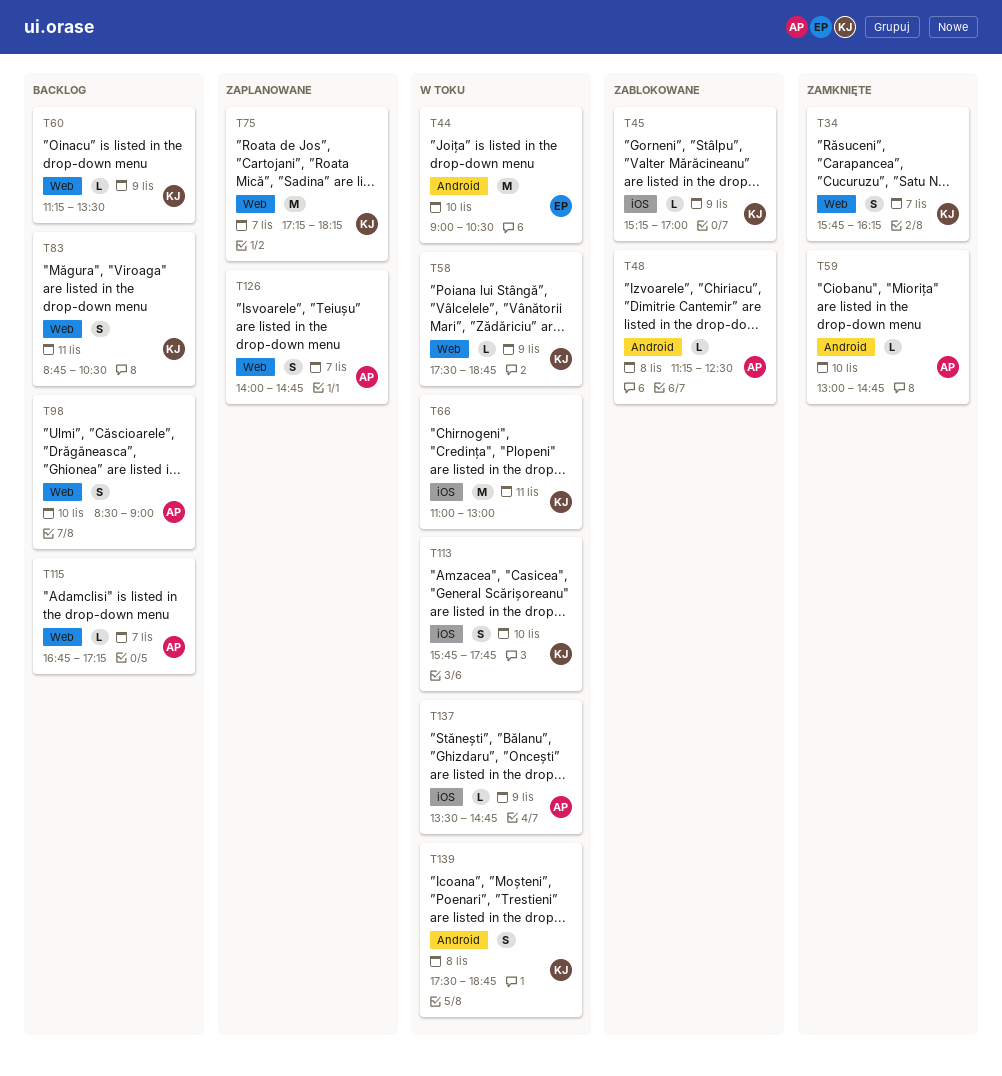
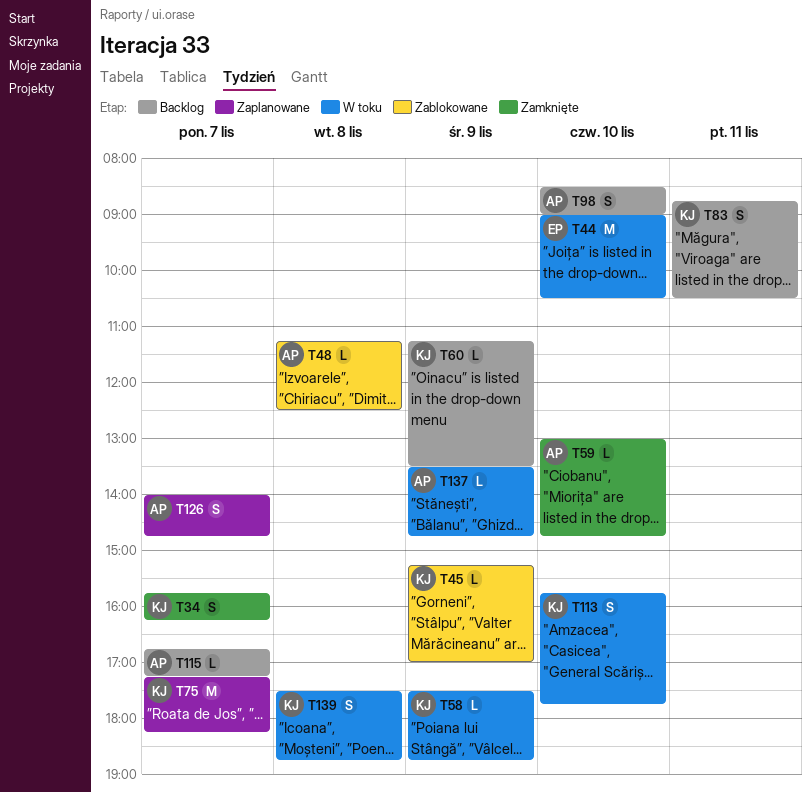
T66: present -> none

